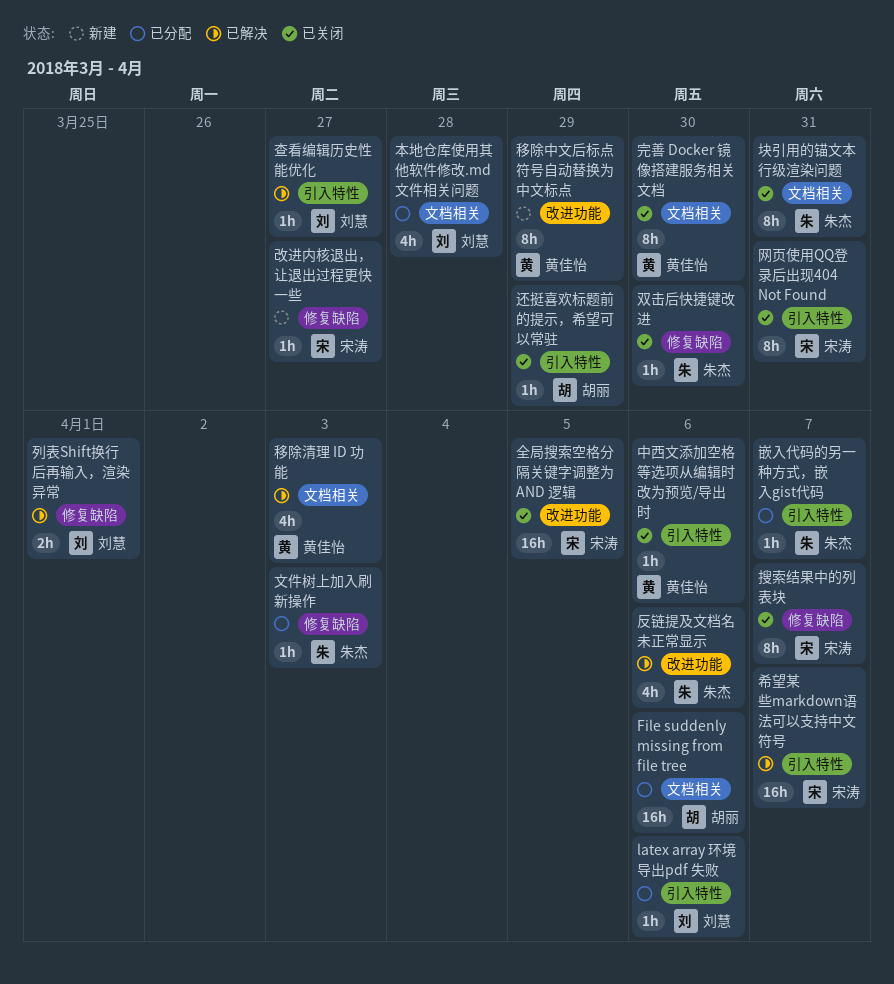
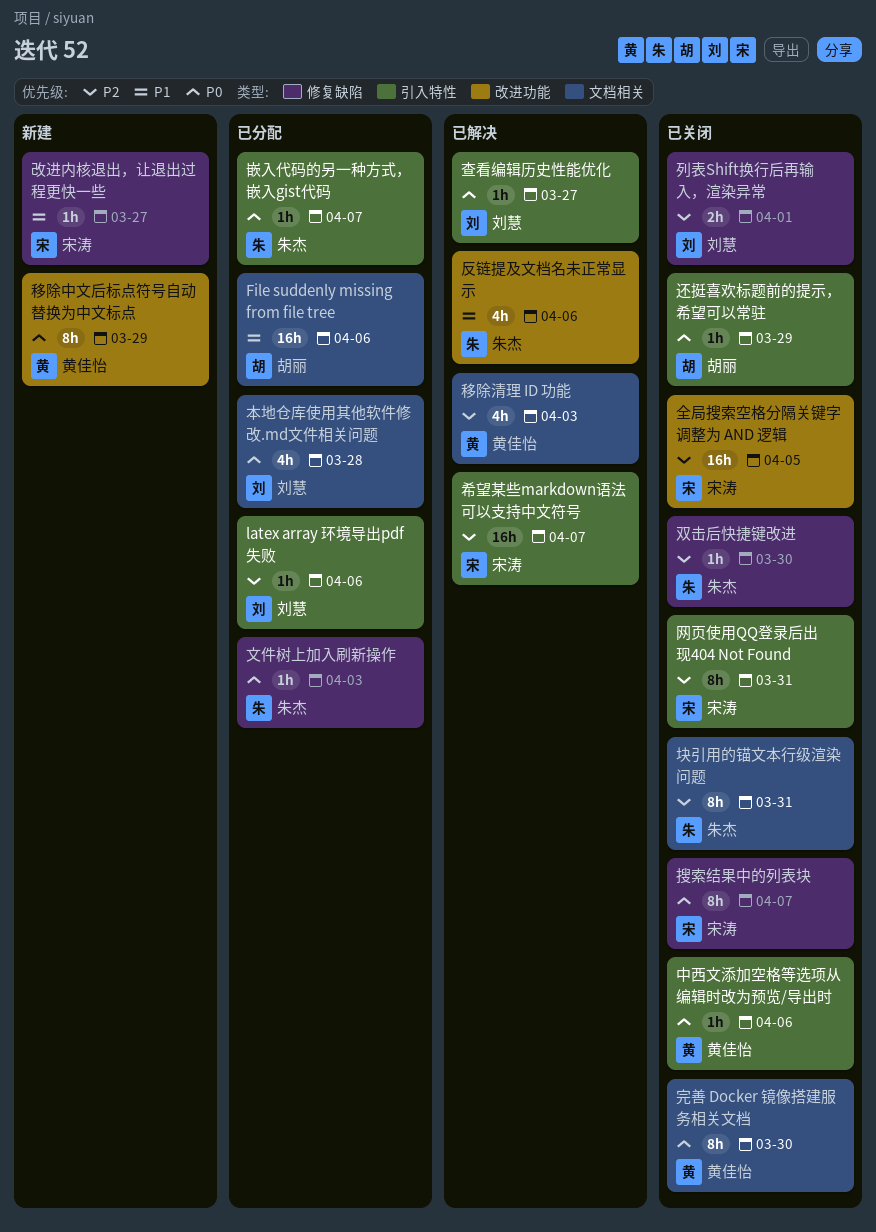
列表Shift换行后再输入，渲染异常, status: 已解决 -> 已关闭

